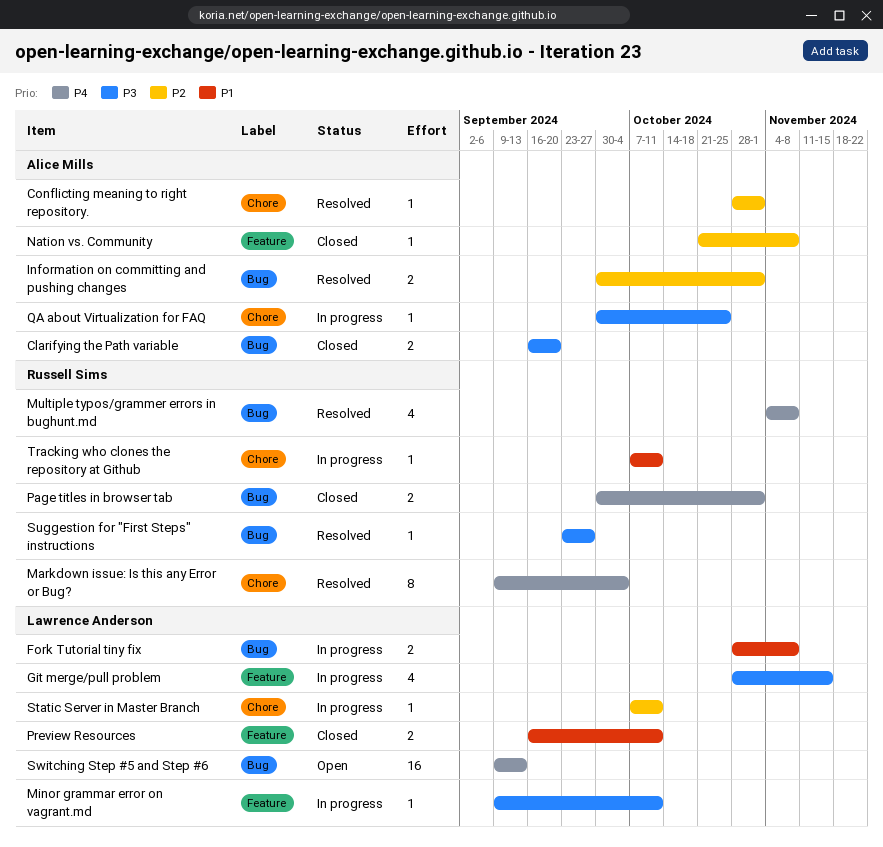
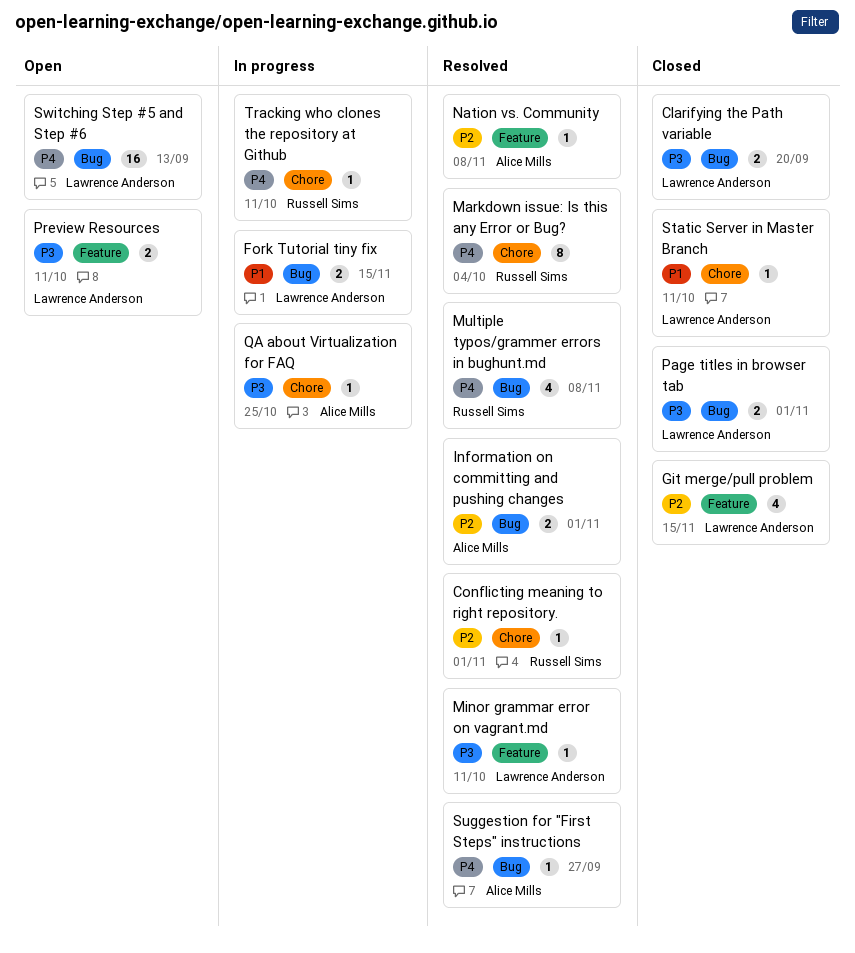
Clarifying the Path variable, owner: Alice Mills -> Lawrence Anderson
Conflicting meaning to right repository., owner: Alice Mills -> Russell Sims
Fork Tutorial tiny fix, due: Nov 8 -> Nov 15
Git merge/pull problem, status: In progress -> Closed
Git merge/pull problem, priority: P3 -> P2
Minor grammar error on vagrant.md, status: In progress -> Resolved
Nation vs. Community, status: Closed -> Resolved
Page titles in browser tab, owner: Russell Sims -> Lawrence Anderson
Page titles in browser tab, priority: P4 -> P3
Preview Resources, status: Closed -> Open
Preview Resources, priority: P1 -> P3
Static Server in Master Branch, status: In progress -> Closed
Static Server in Master Branch, priority: P2 -> P1
Suggestion for "First Steps" instructions, owner: Russell Sims -> Alice Mills
Suggestion for "First Steps" instructions, priority: P3 -> P4
Tracking who clones the repository at Github, priority: P1 -> P4

